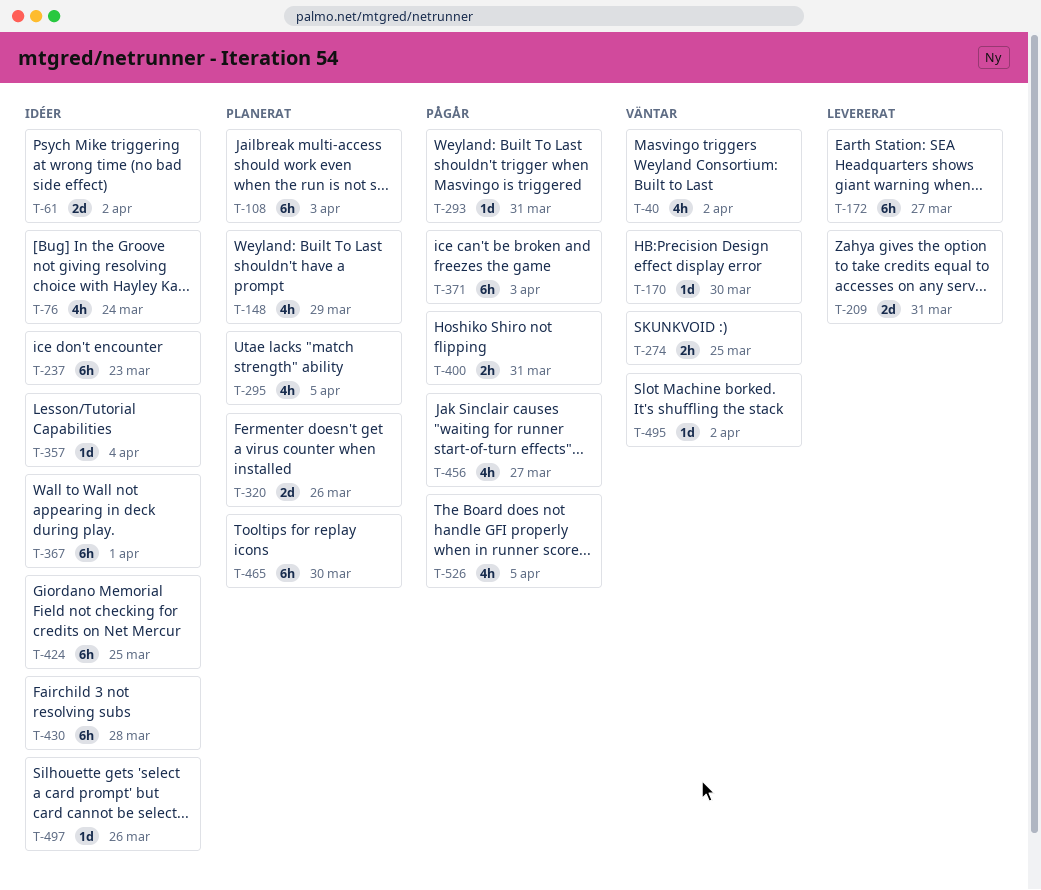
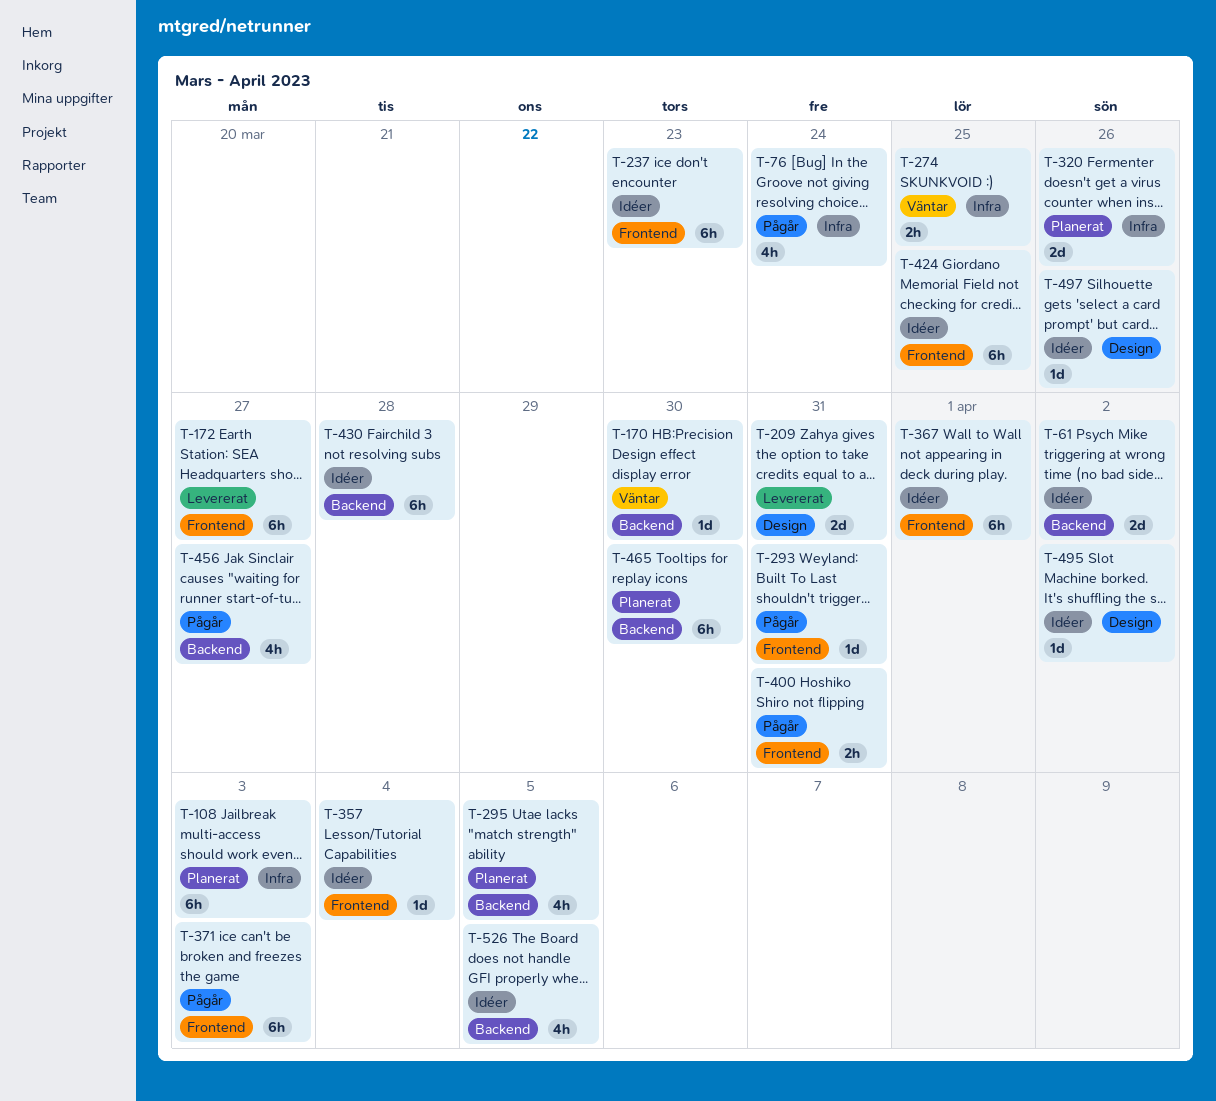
T-40: present -> none
T-76, status: Idéer -> Pågår
T-148: present -> none
T-495, status: Väntar -> Idéer
T-526, status: Pågår -> Idéer

